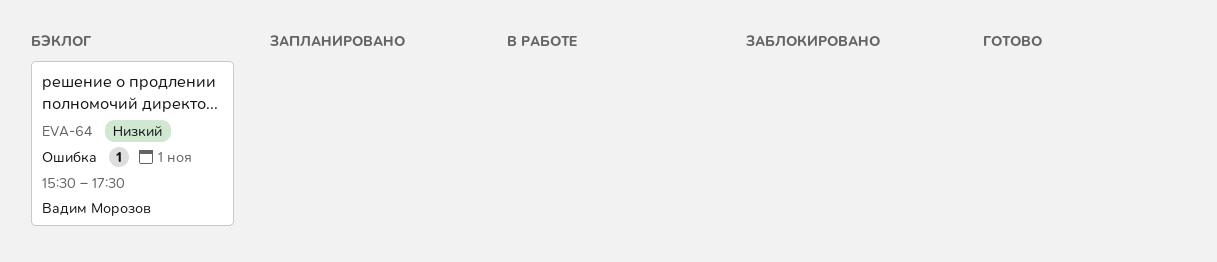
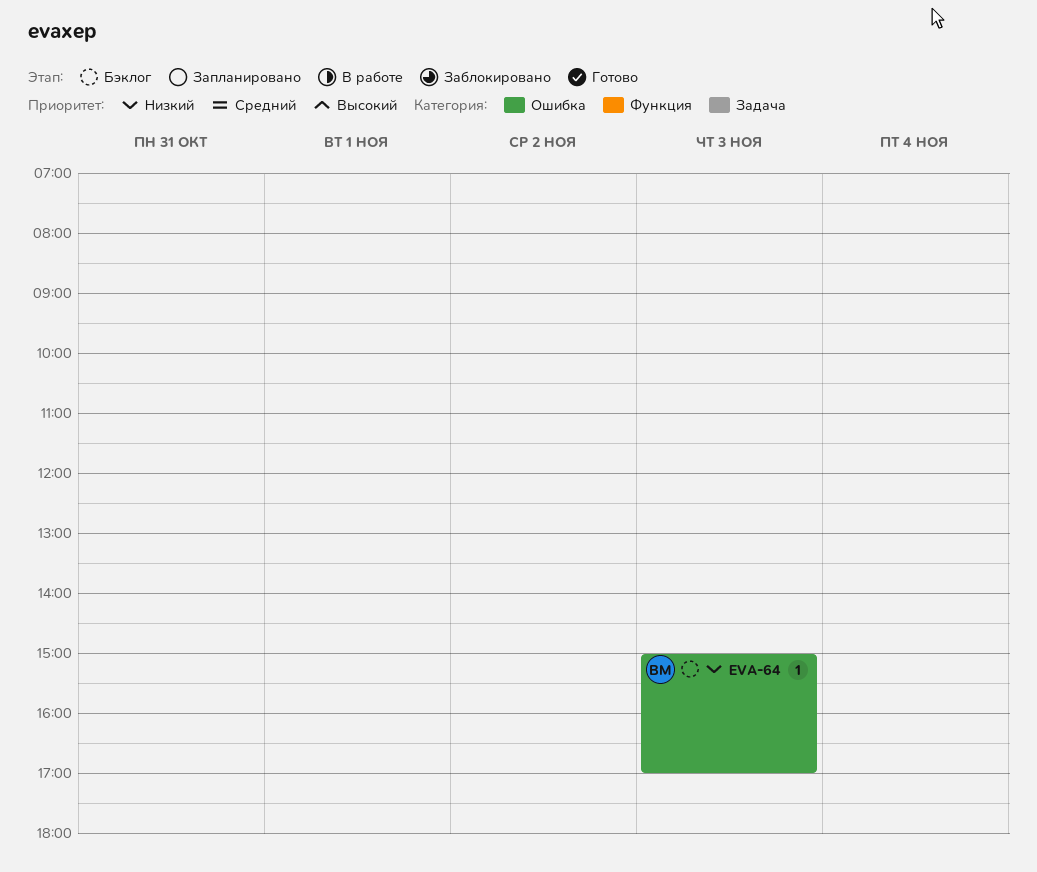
EVA-64, day: Nov 1 -> Nov 3
EVA-64, begins: 15:30 -> 15:00
EVA-64, ends: 17:30 -> 17:00

